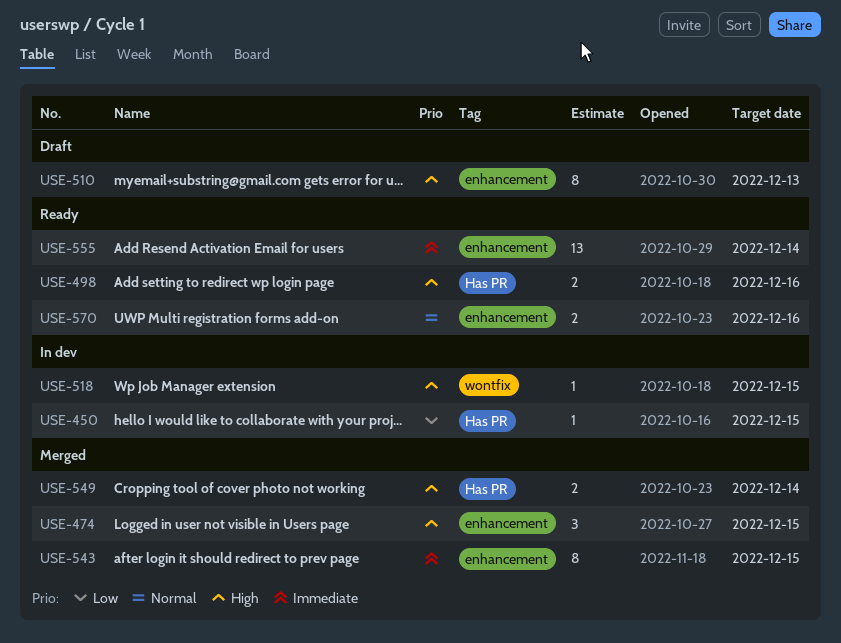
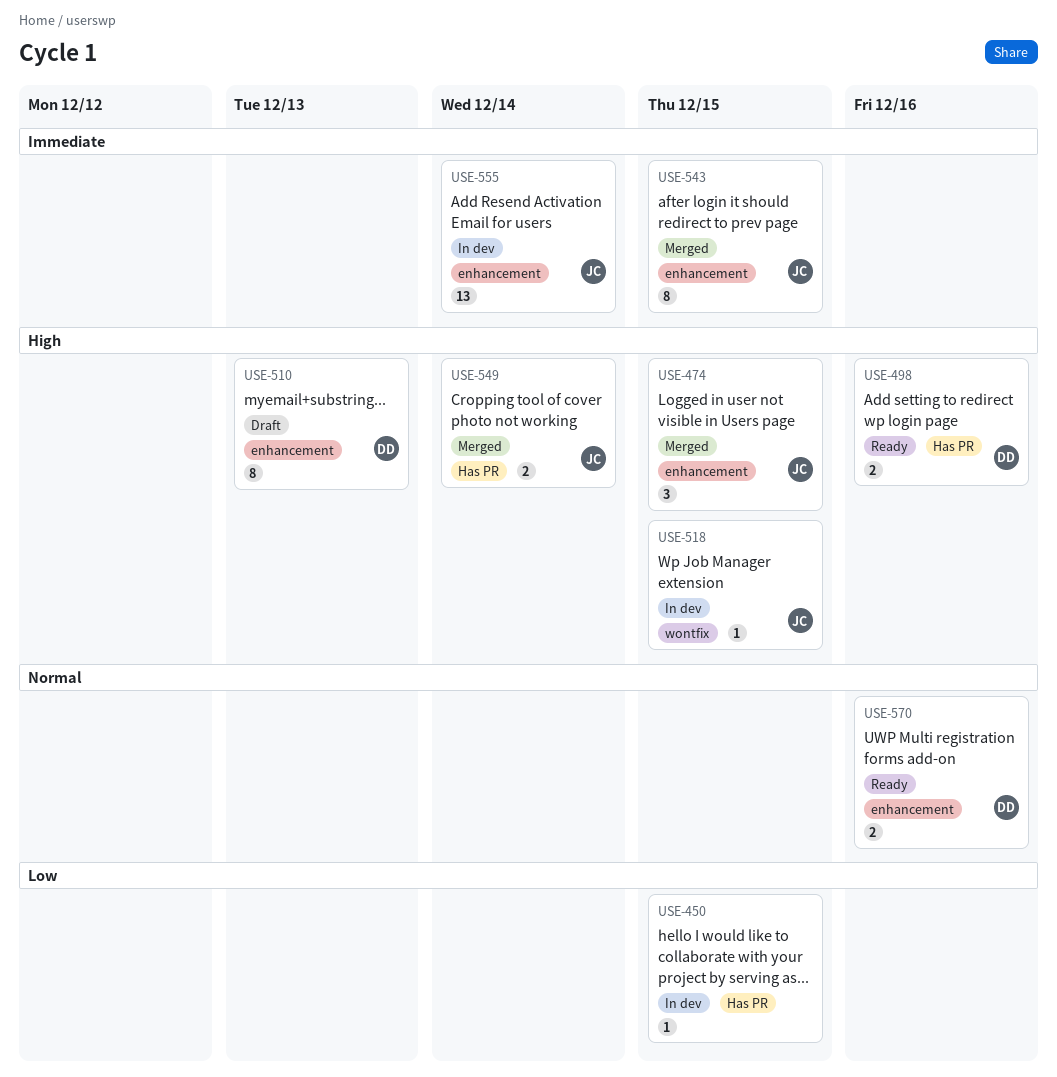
USE-555, status: Ready -> In dev

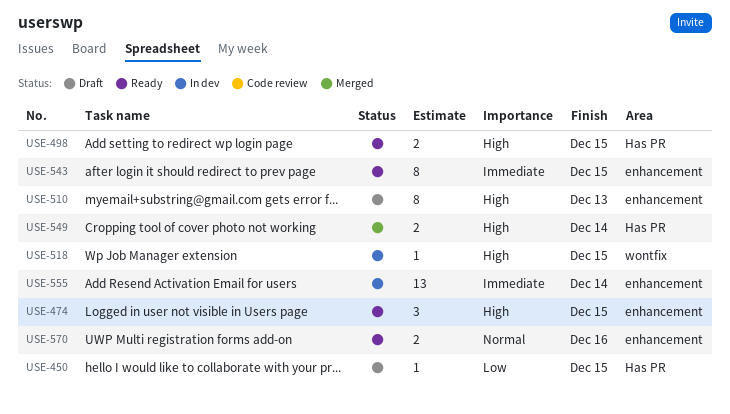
USE-450, status: In dev -> Draft
USE-474, status: Merged -> Ready
USE-498, due: Dec 16 -> Dec 15
USE-543, status: Merged -> Ready

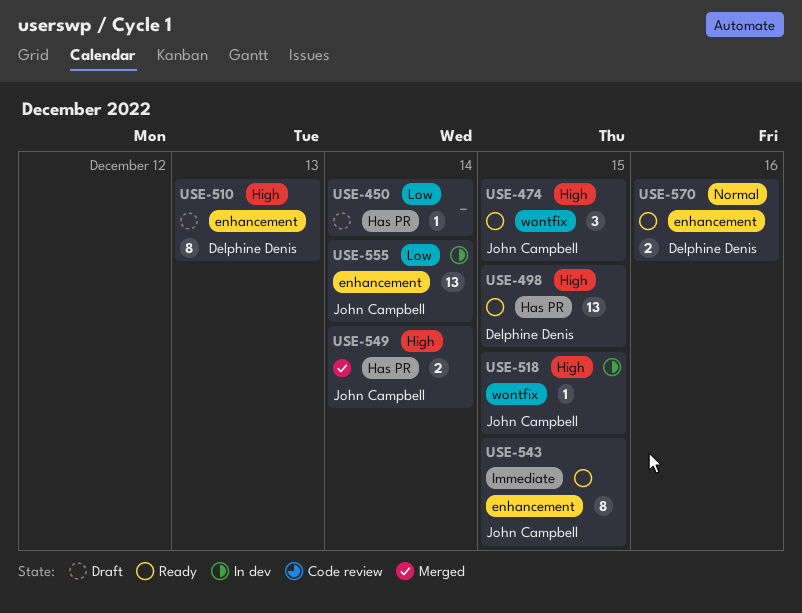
USE-450, due: Dec 15 -> Dec 14
USE-474, label: enhancement -> wontfix
USE-498, estimate: 2 -> 13
USE-555, priority: Immediate -> Low

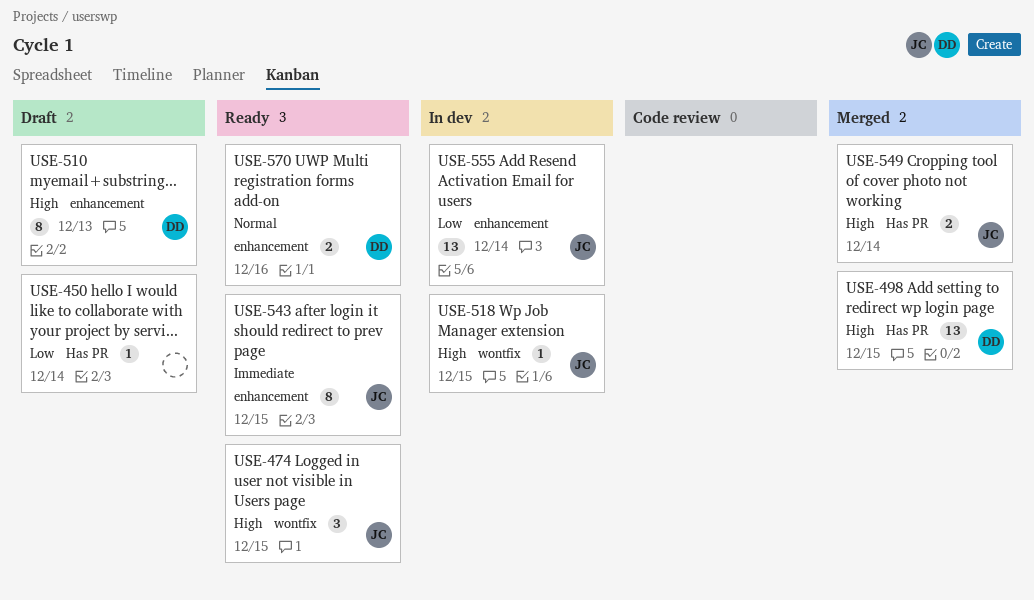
USE-498, status: Ready -> Merged

